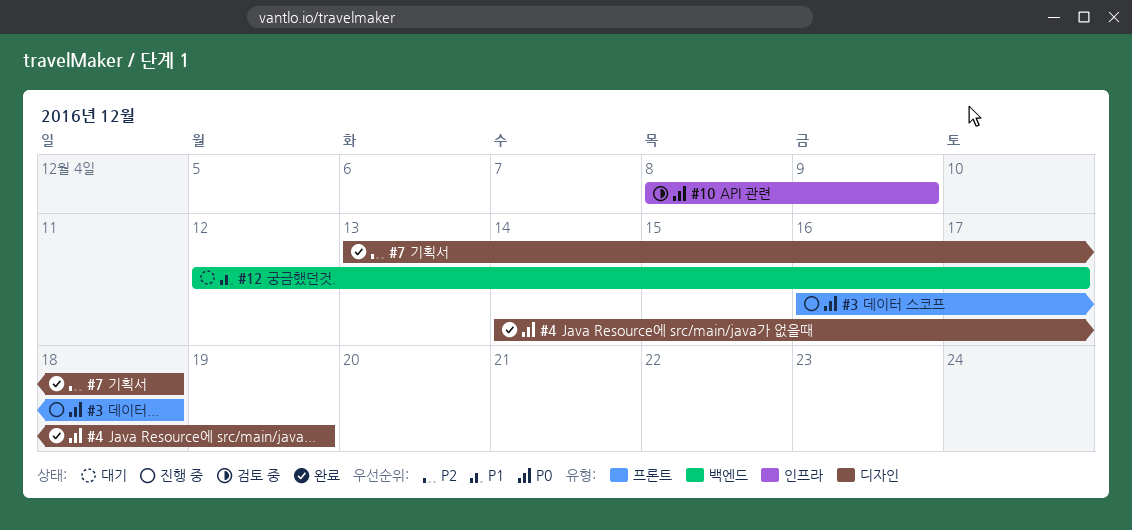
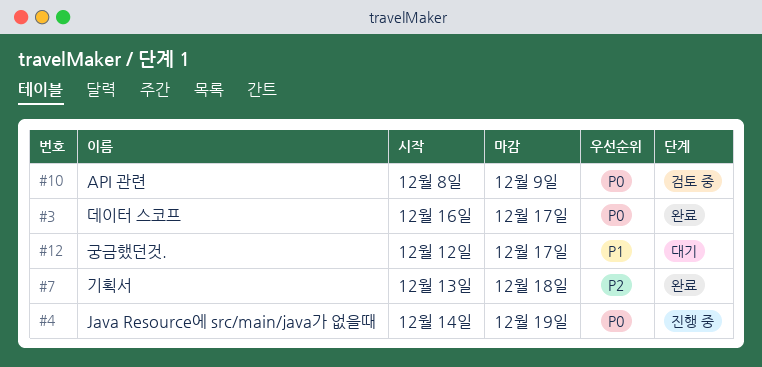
#3, status: 진행 중 -> 완료
#3, due: Dec 18 -> Dec 17
#4, status: 완료 -> 진행 중

